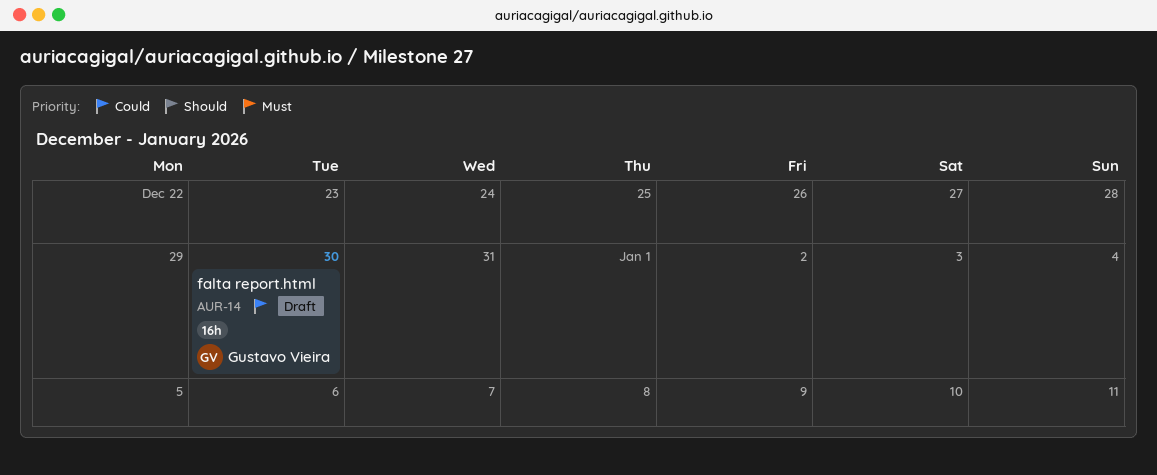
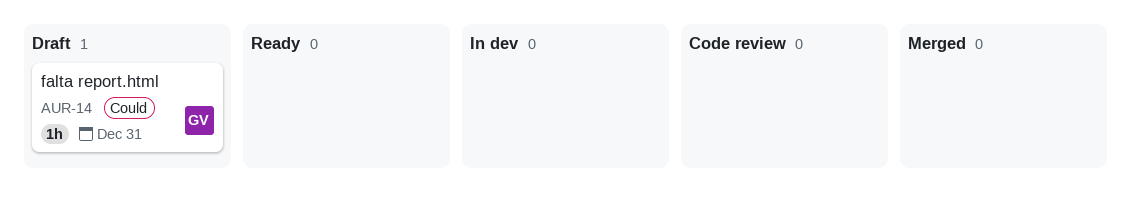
AUR-14, estimate: 16h -> 1h
AUR-14, due: Dec 30 -> Dec 31

